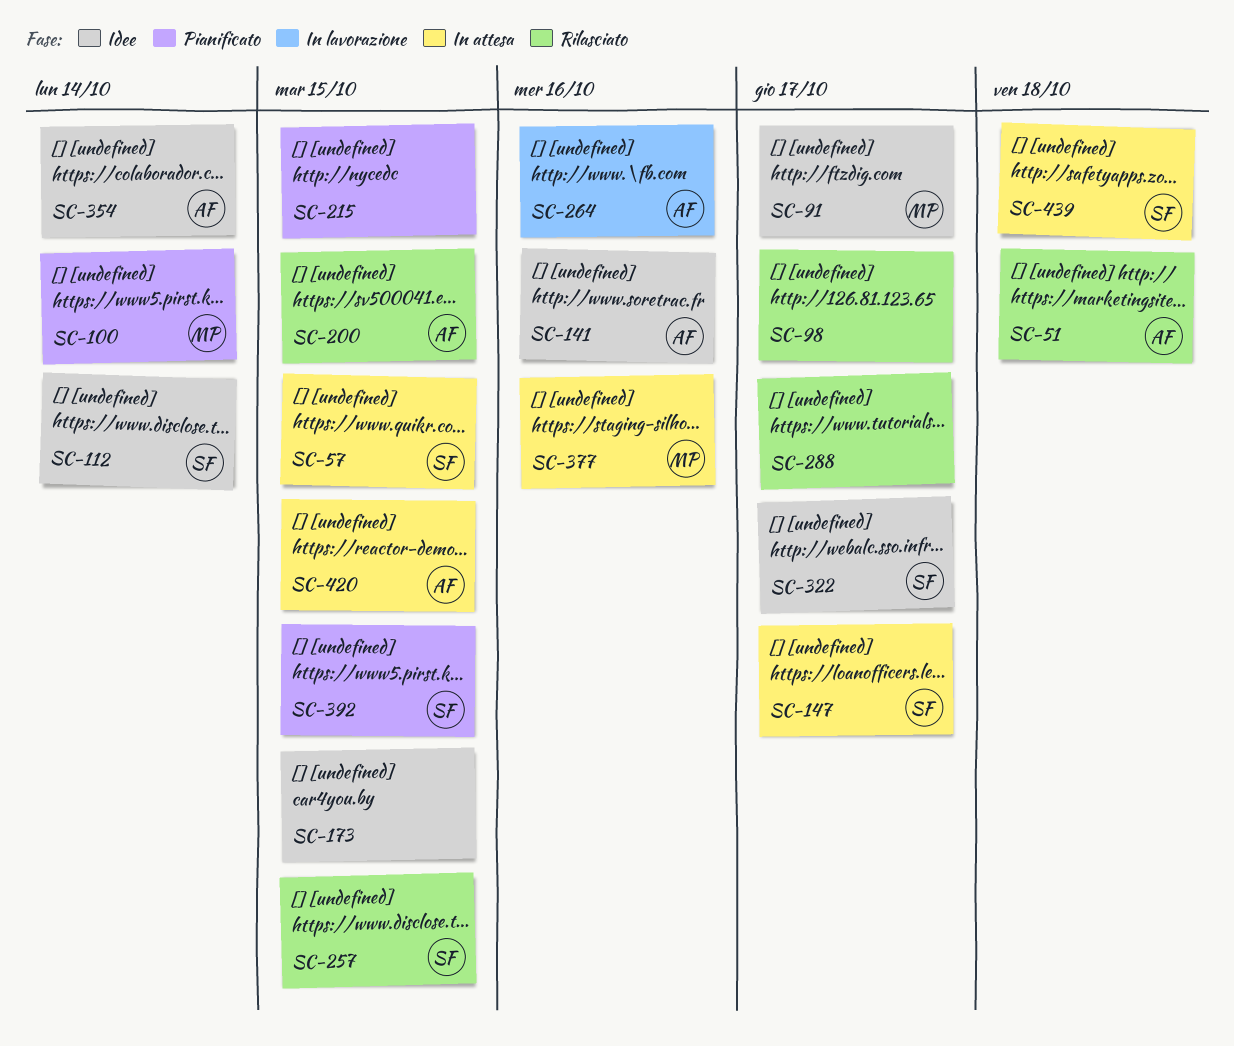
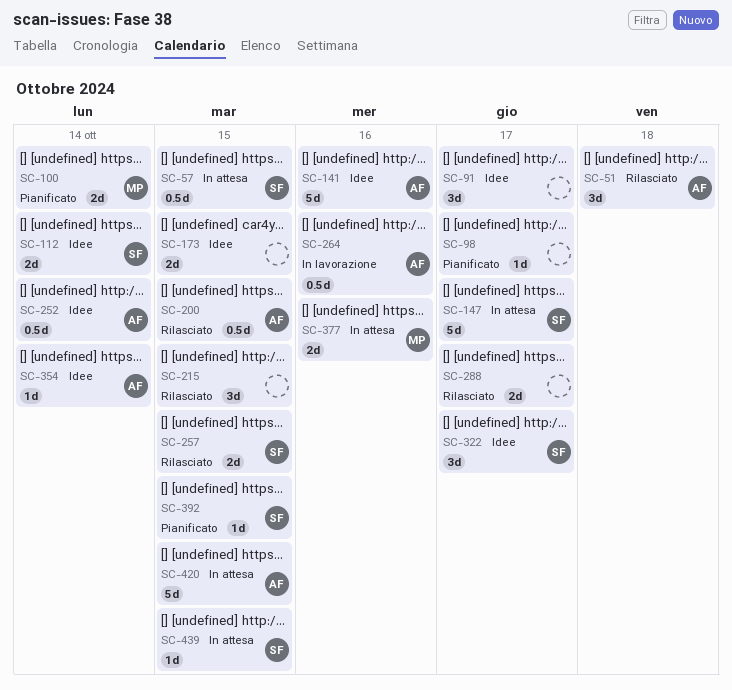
SC-91, owner: MP -> none
SC-98, status: Rilasciato -> Pianificato
SC-215, status: Pianificato -> Rilasciato
SC-252: none -> present
SC-439, due: Oct 18 -> Oct 15

